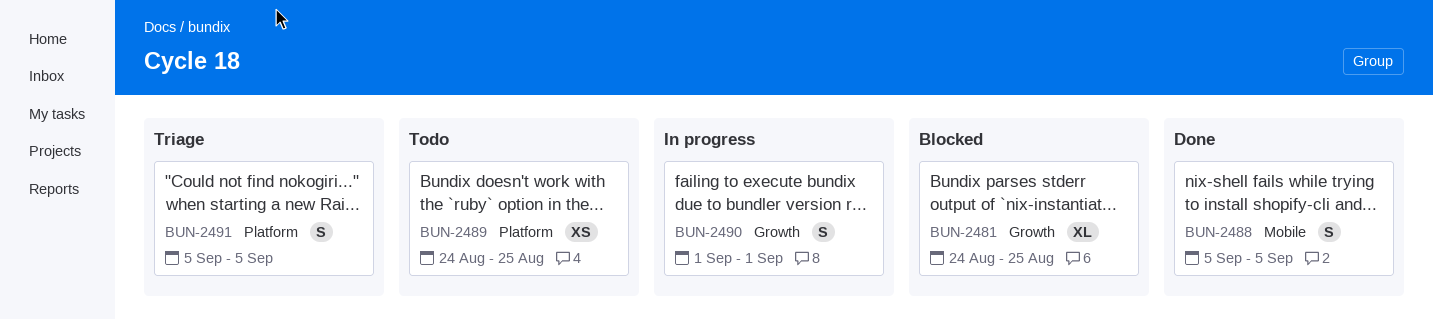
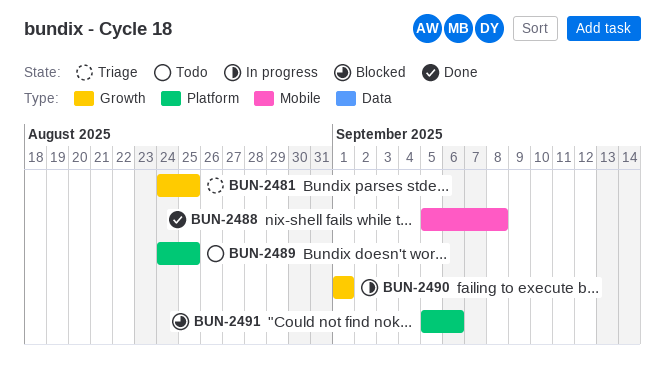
BUN-2481, status: Blocked -> Triage
BUN-2488, due: Sep 5 -> Sep 8
BUN-2491, status: Triage -> Blocked
BUN-2491, due: Sep 5 -> Sep 6

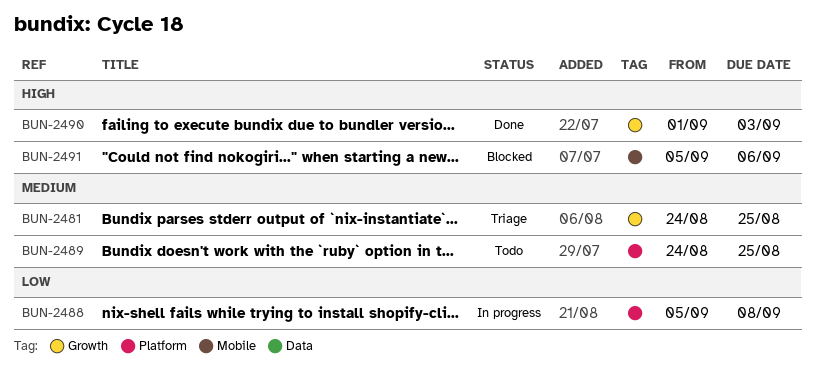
BUN-2488, status: Done -> In progress
BUN-2488, label: Mobile -> Platform
BUN-2490, status: In progress -> Done
BUN-2490, due: Sep 1 -> Sep 3
BUN-2491, label: Platform -> Mobile

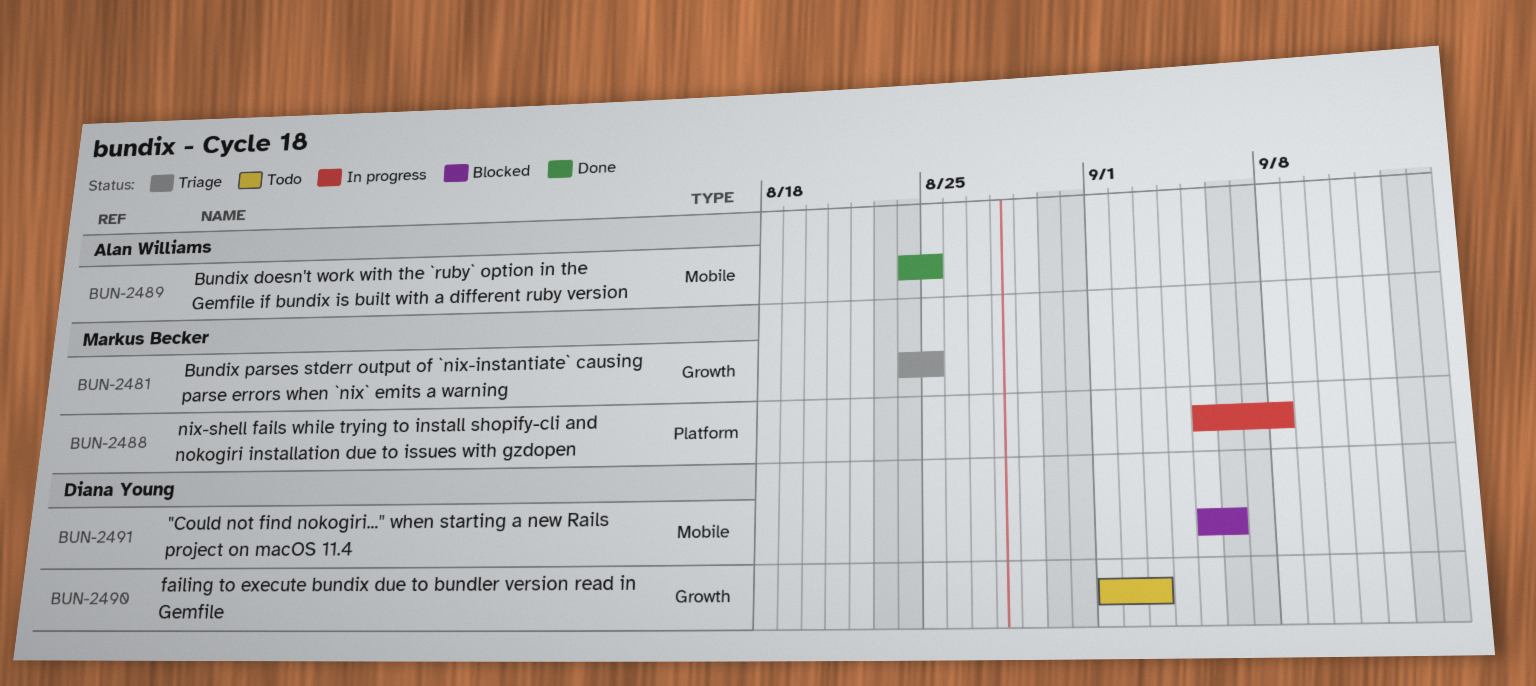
BUN-2489, status: Todo -> Done
BUN-2489, label: Platform -> Mobile
BUN-2490, status: Done -> Todo

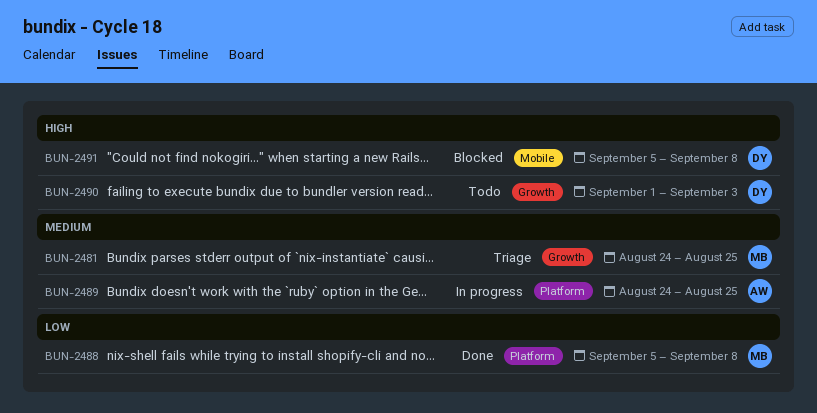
BUN-2488, status: In progress -> Done
BUN-2489, status: Done -> In progress
BUN-2489, label: Mobile -> Platform
BUN-2491, due: Sep 6 -> Sep 8

